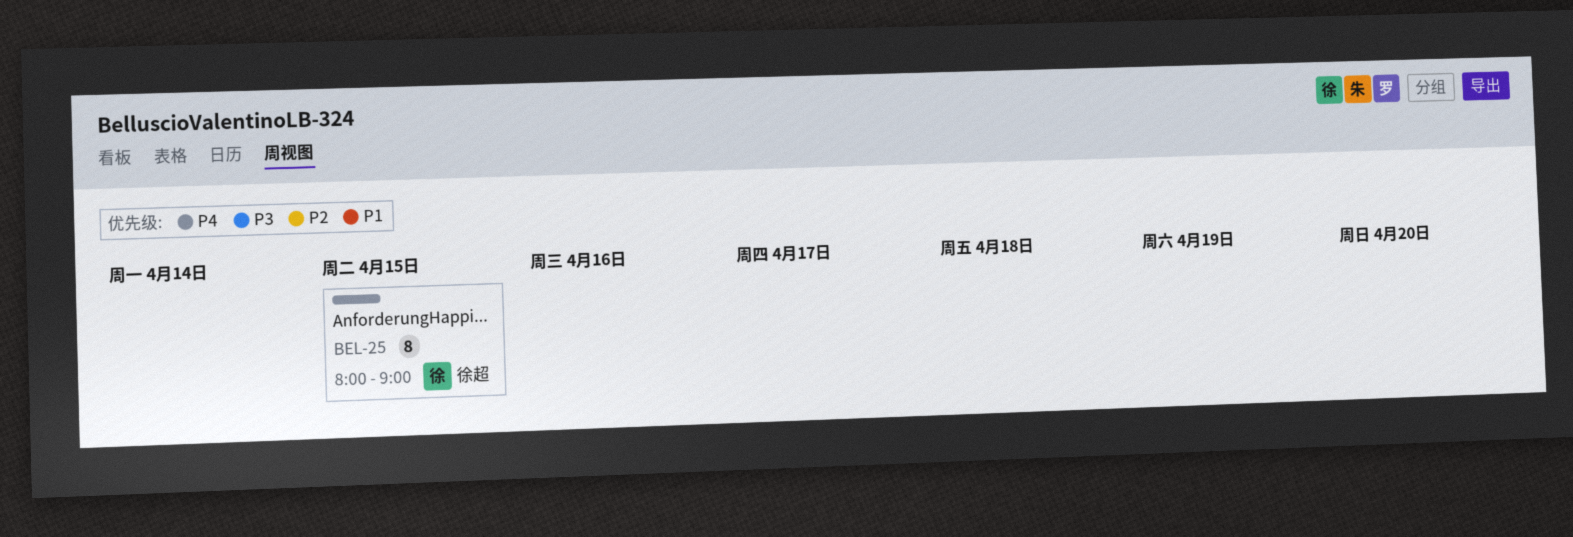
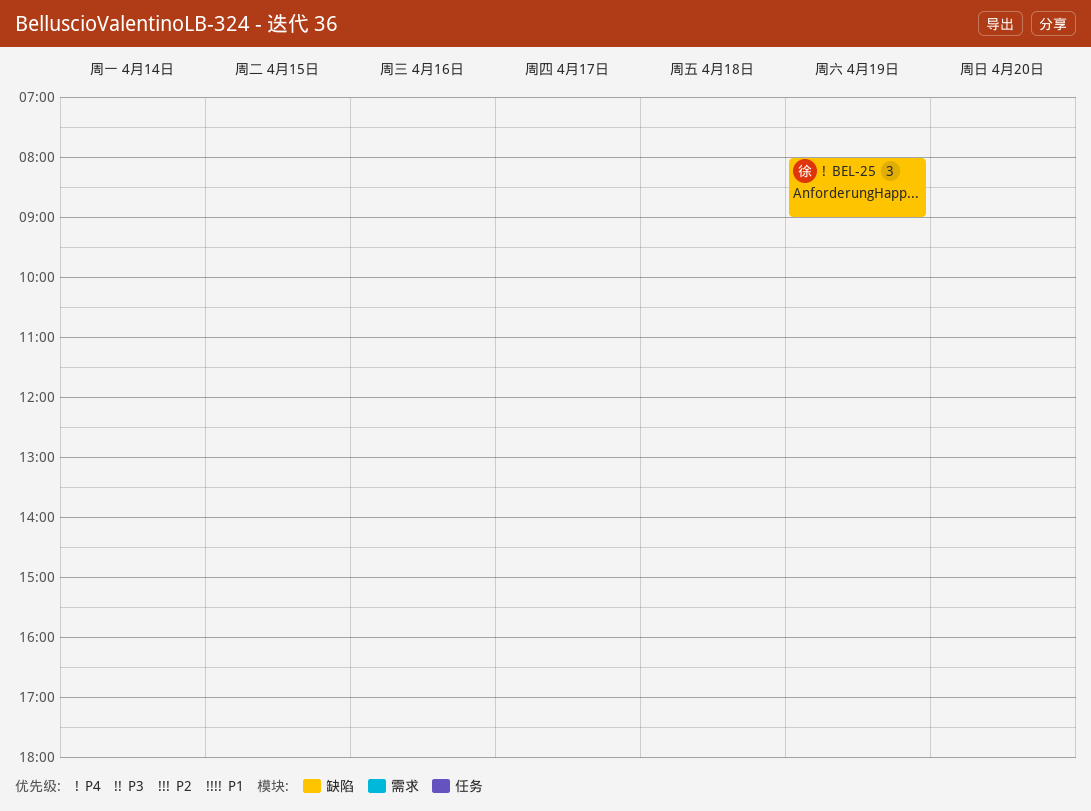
BEL-25, estimate: 8 -> 3
BEL-25, day: Apr 15 -> Apr 19

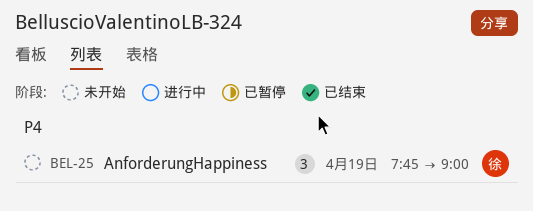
BEL-25, begins: 08:00 -> 07:45

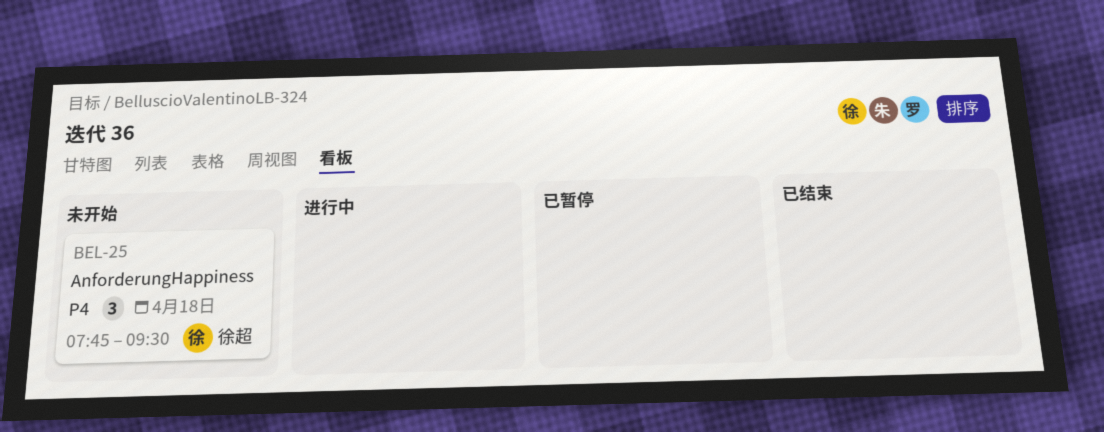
BEL-25, day: Apr 19 -> Apr 18
BEL-25, ends: 09:00 -> 09:30

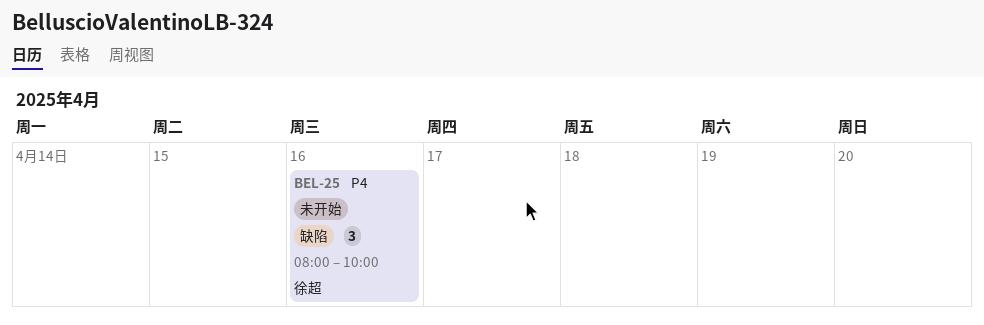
BEL-25, day: Apr 18 -> Apr 16
BEL-25, begins: 07:45 -> 08:00
BEL-25, ends: 09:30 -> 10:00

